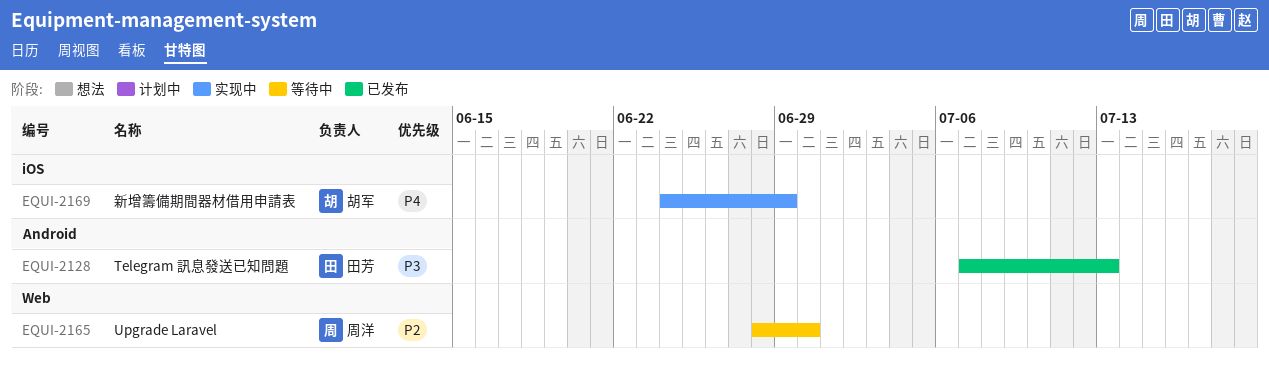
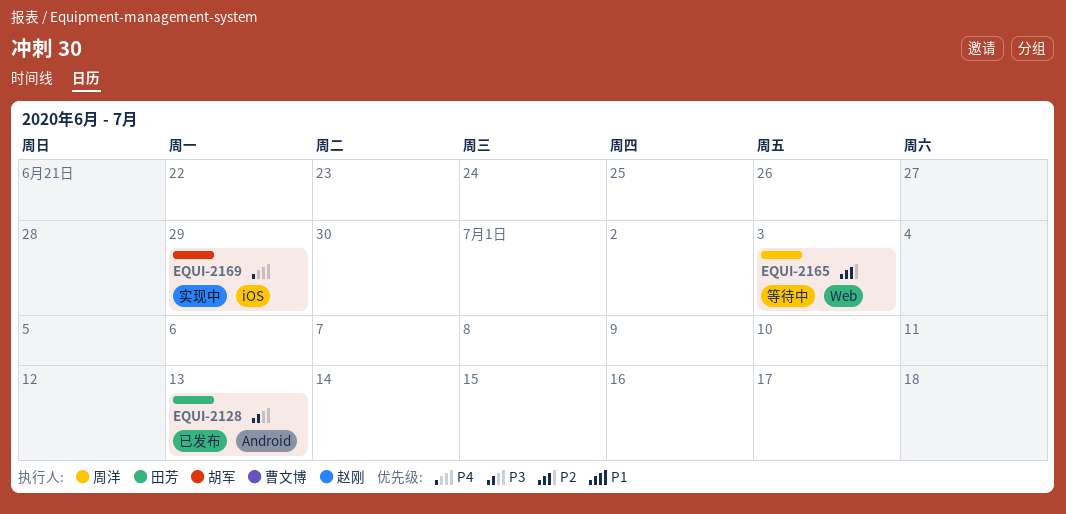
EQUI-2165, due: Jun 30 -> Jul 3

